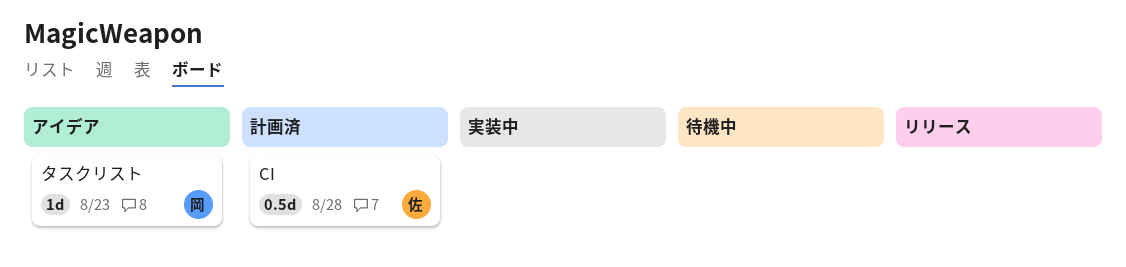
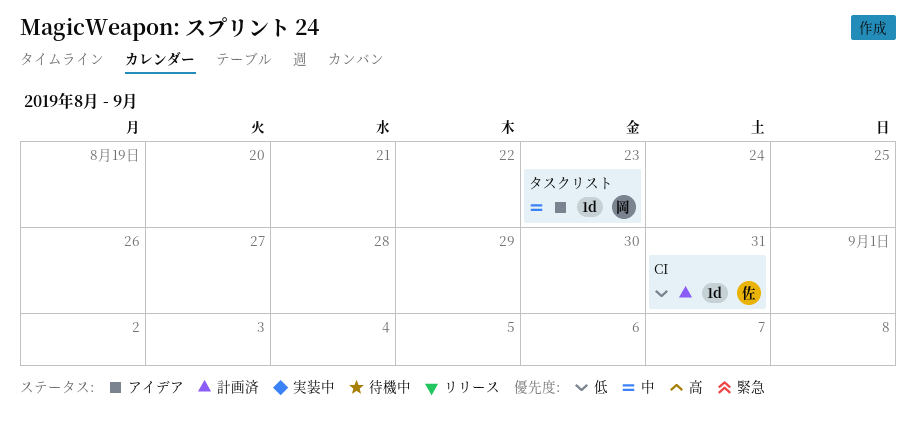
CI, estimate: 0.5d -> 1d
CI, due: Aug 28 -> Aug 31

